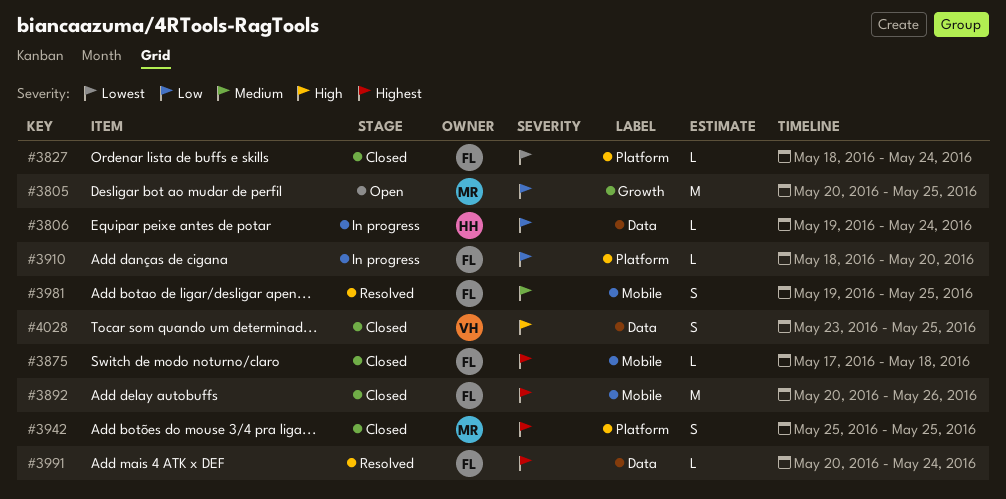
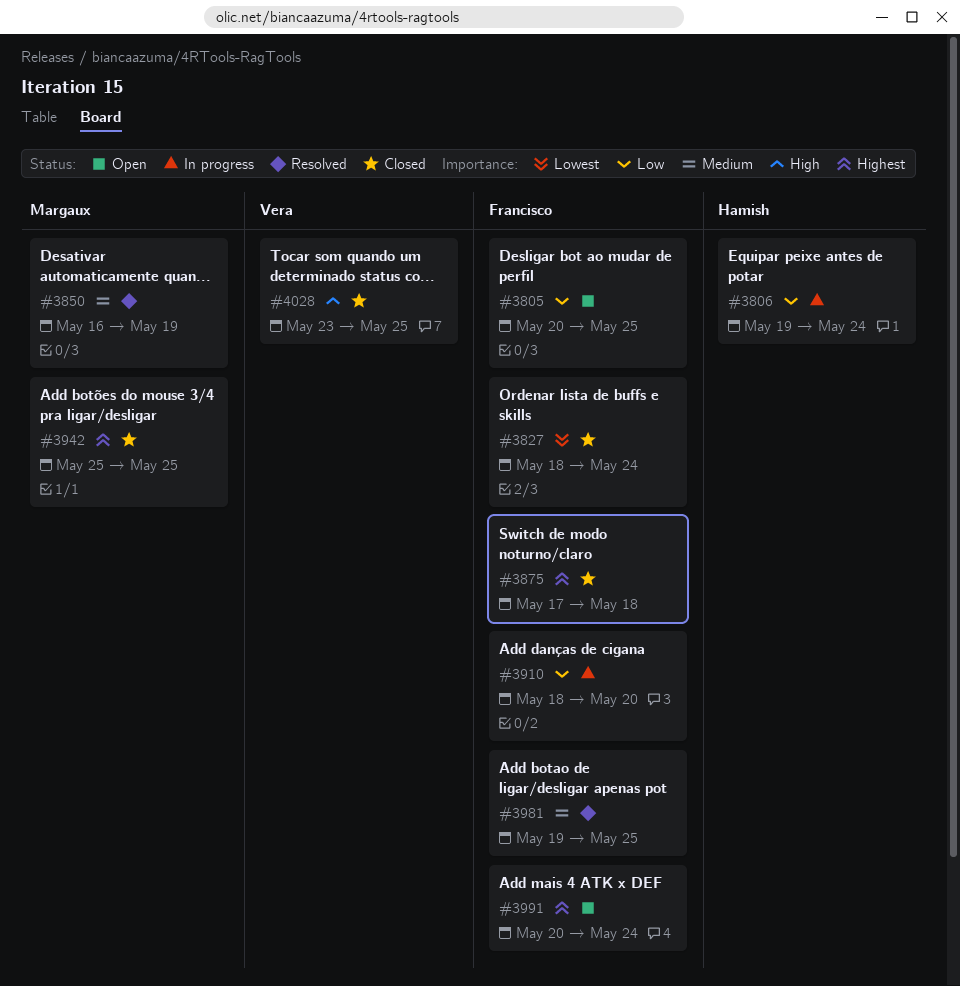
#3805, owner: Margaux -> Francisco
#3850: none -> present
#3892: present -> none
#3991, status: Resolved -> Open

